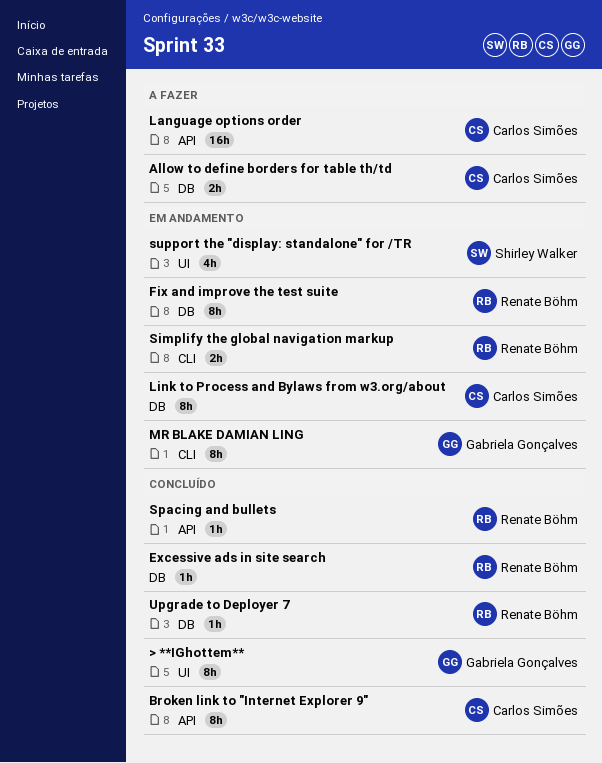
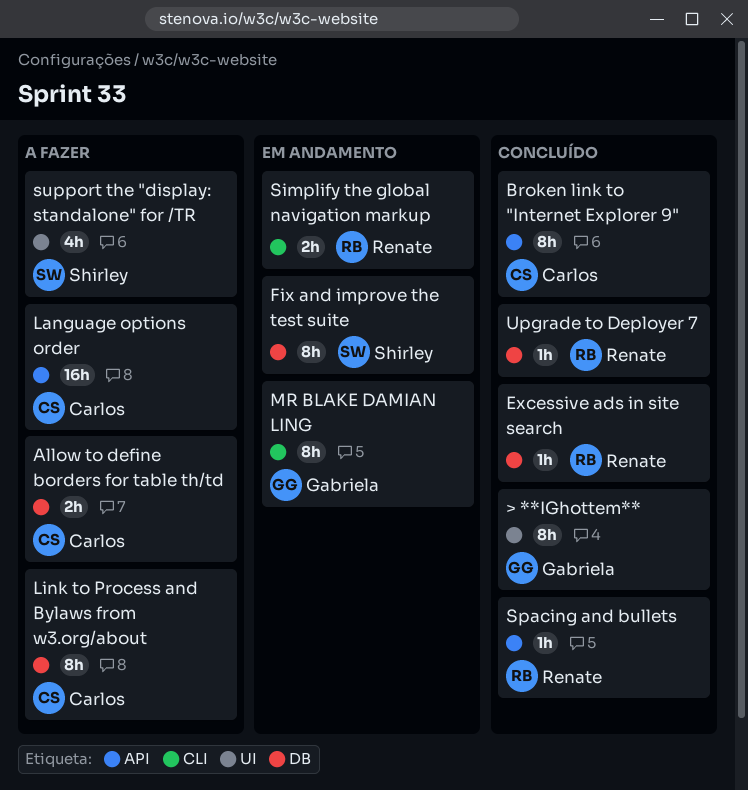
Fix and improve the test suite, owner: Renate Böhm -> Shirley Walker
Link to Process and Bylaws from w3.org/about, status: Em andamento -> A fazer
support the "display: standalone" for /TR, status: Em andamento -> A fazer

